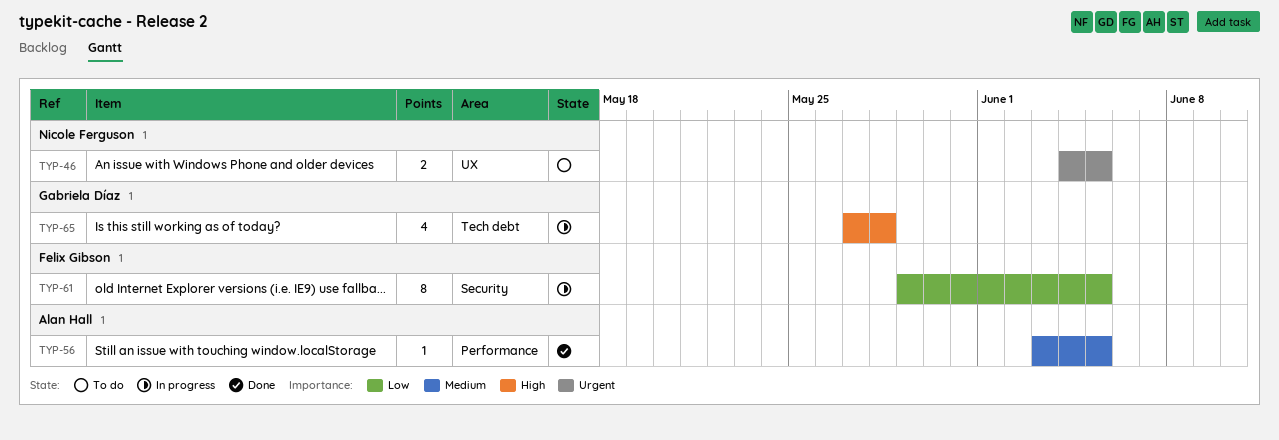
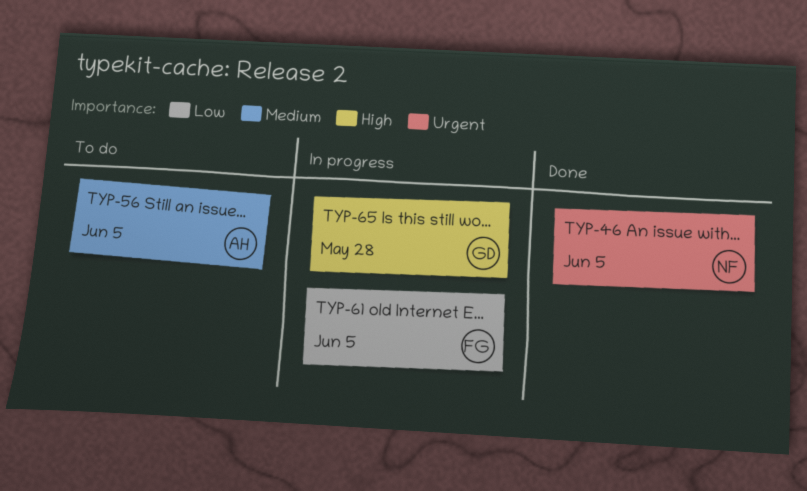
TYP-46, status: To do -> Done
TYP-56, status: Done -> To do

